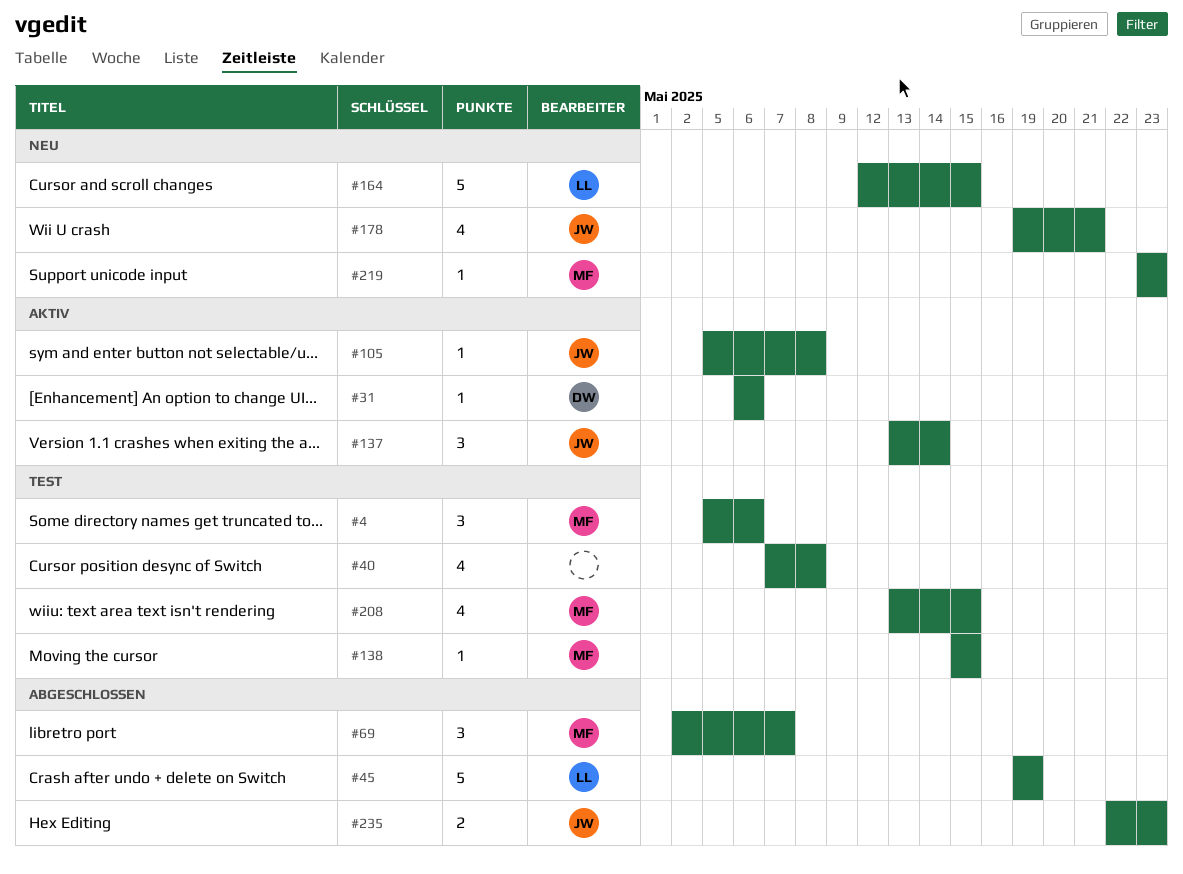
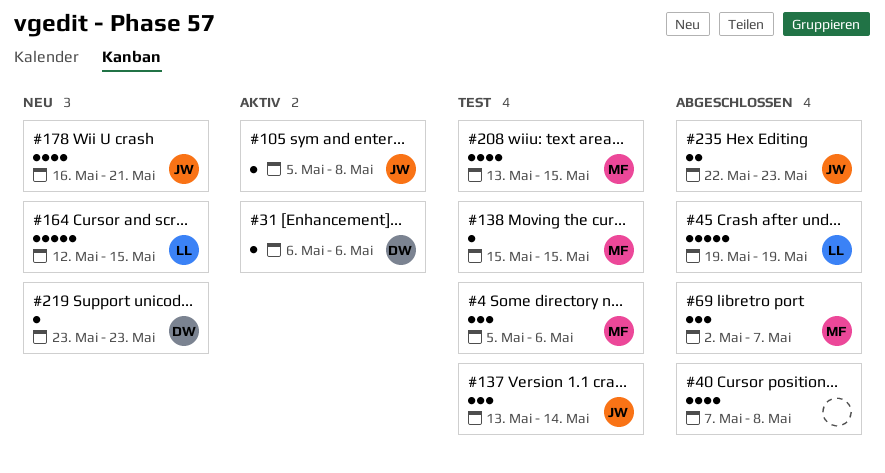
#40, status: Test -> Abgeschlossen
#137, status: Aktiv -> Test
#178, start: May 19 -> May 16
#219, owner: MF -> DW

